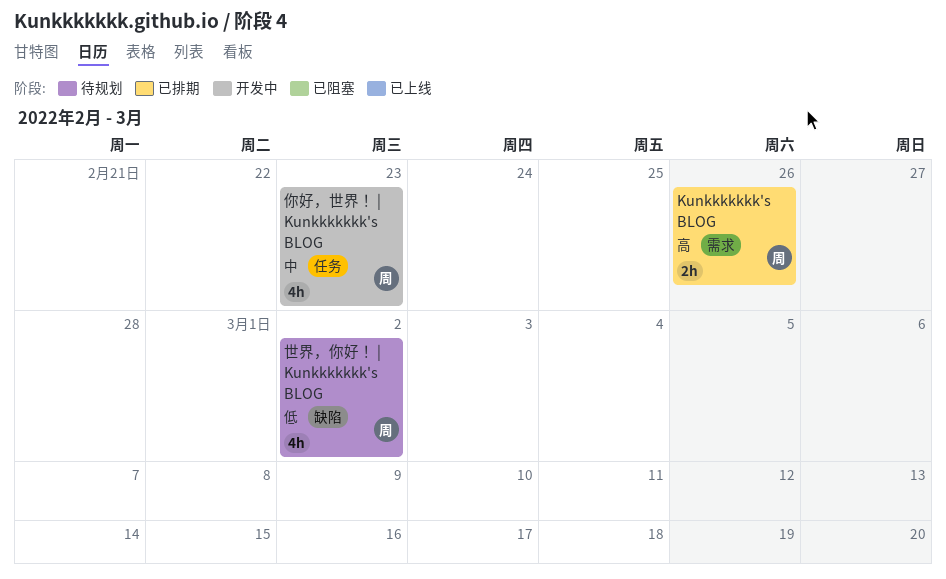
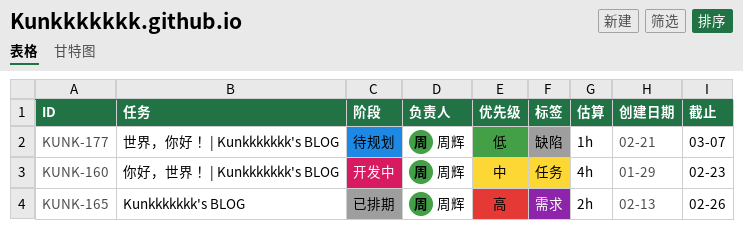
世界，你好！ | Kunkkkkkkk's BLOG, estimate: 4h -> 1h
世界，你好！ | Kunkkkkkkk's BLOG, due: Mar 2 -> Mar 7

